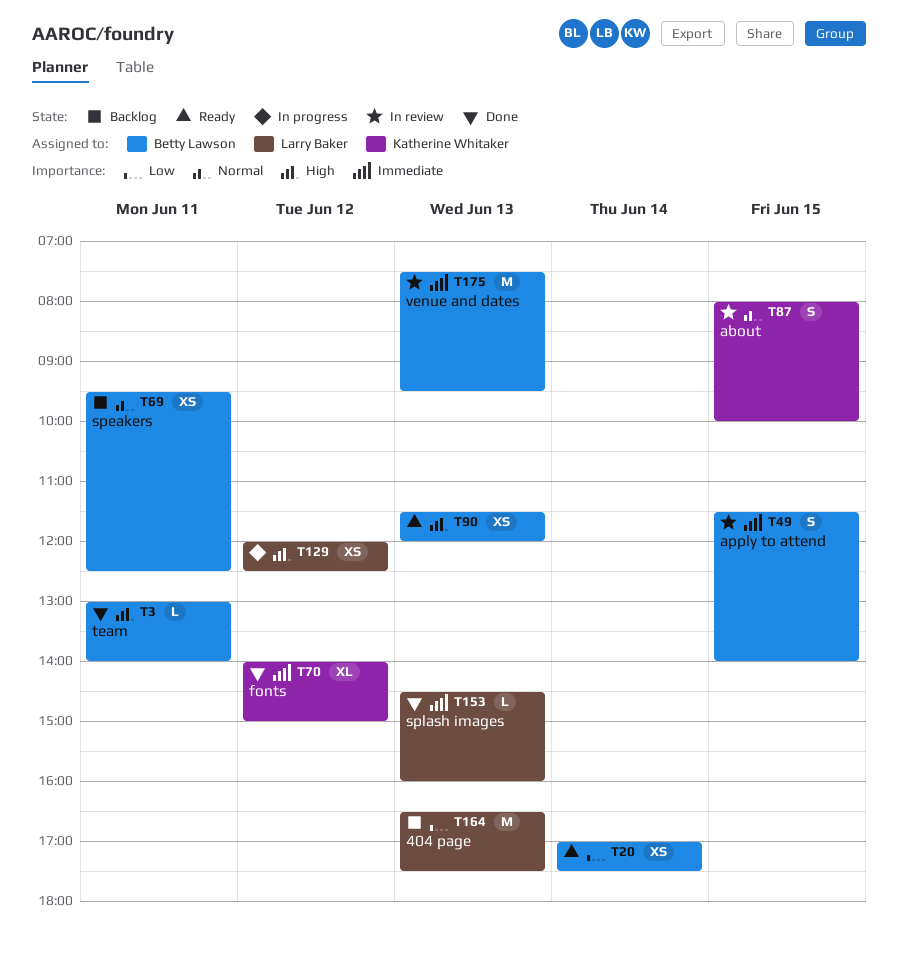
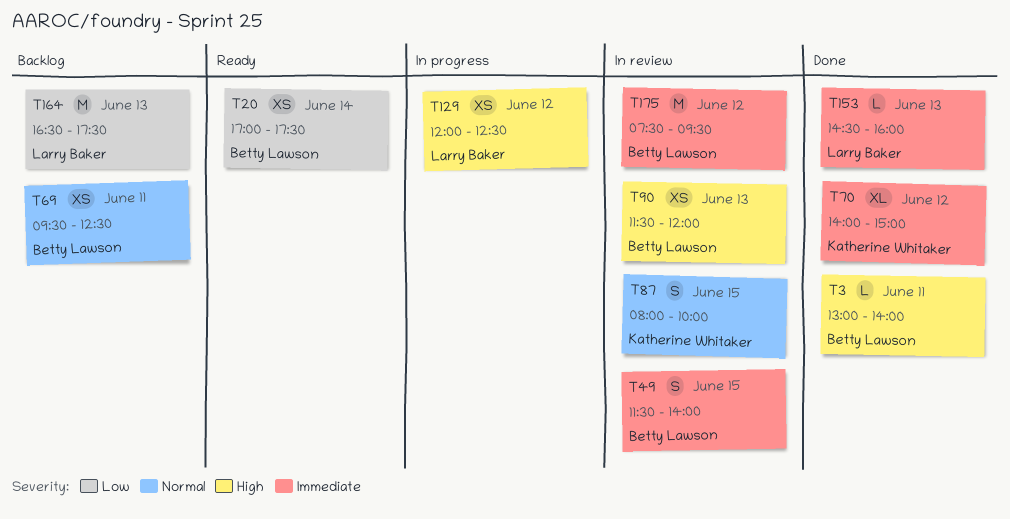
T90, status: Ready -> In review
T175, day: Jun 13 -> Jun 12

